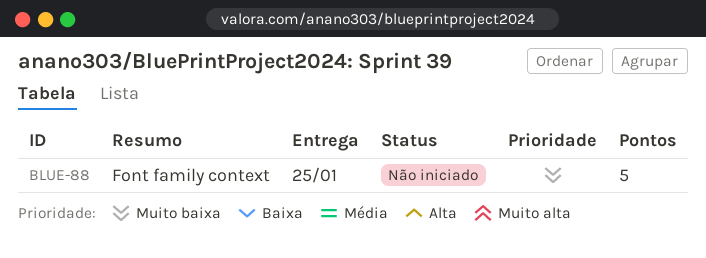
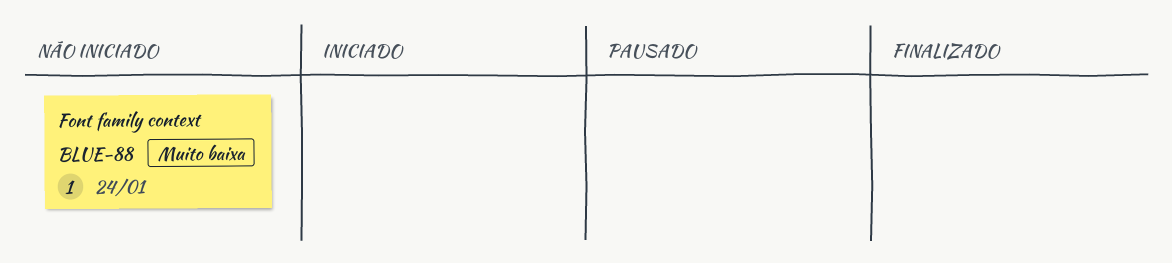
BLUE-88, estimate: 5 -> 1
BLUE-88, due: Jan 25 -> Jan 24

